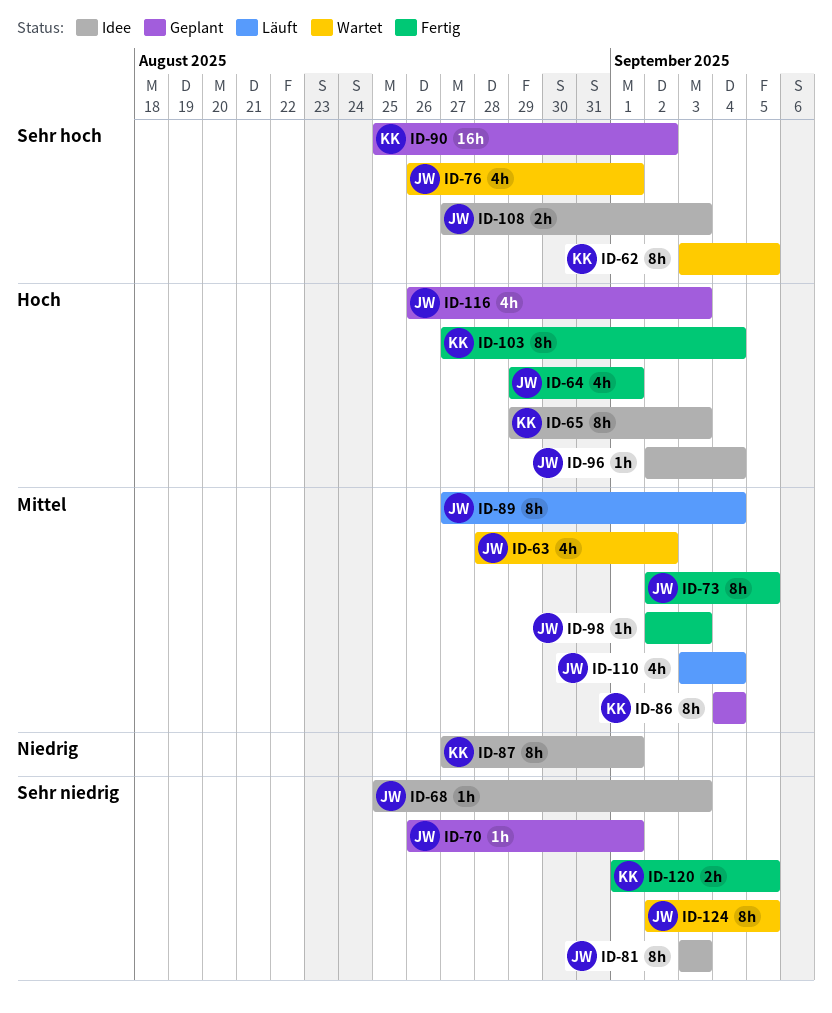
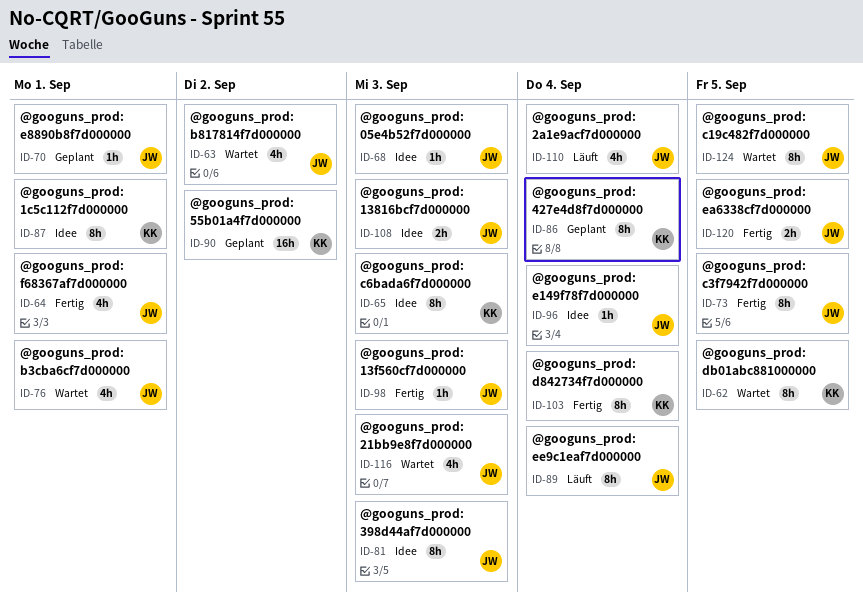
ID-116, status: Geplant -> Wartet
ID-120, owner: KK -> JW

